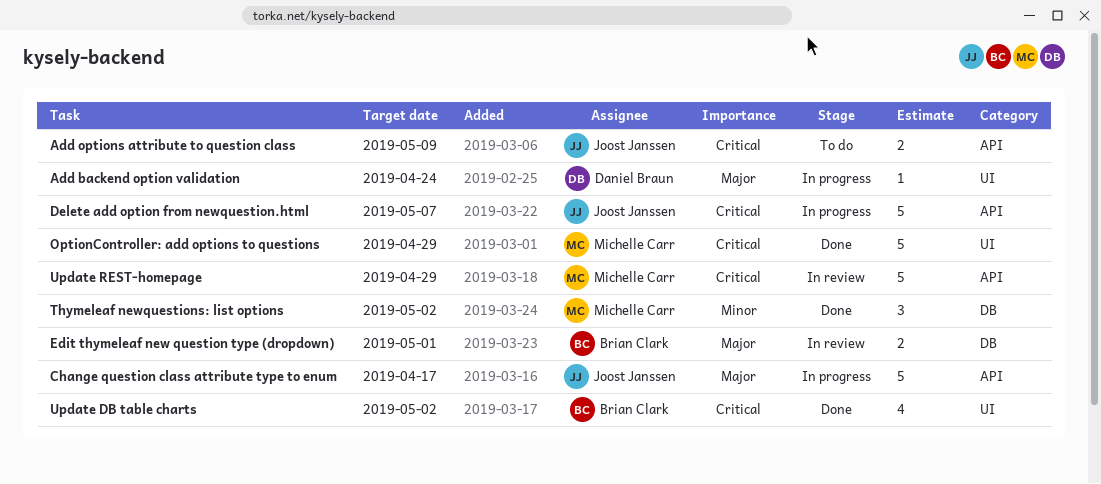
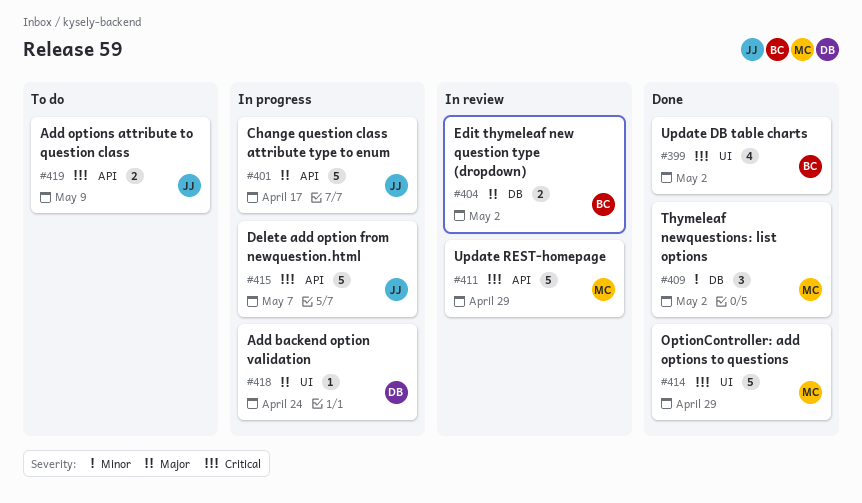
Edit thymeleaf new question type (dropdown), due: May 1 -> May 2

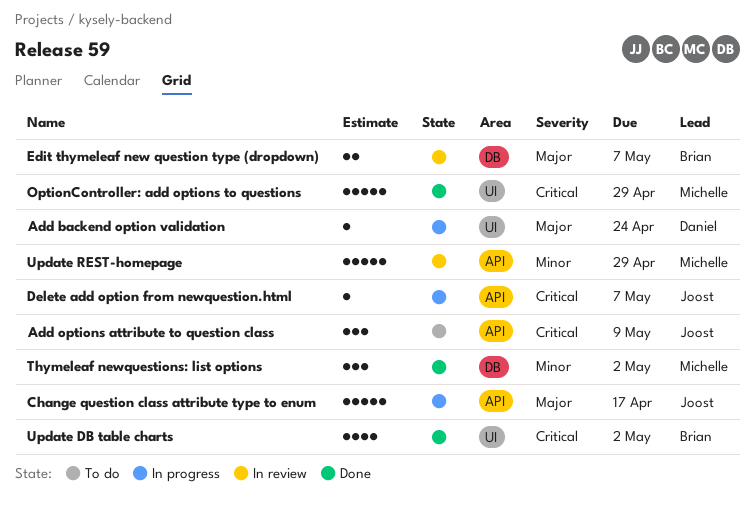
Add options attribute to question class, estimate: 2 -> 3
Delete add option from newquestion.html, estimate: 5 -> 1
Edit thymeleaf new question type (dropdown), due: May 2 -> May 7
Update REST-homepage, priority: Critical -> Minor

